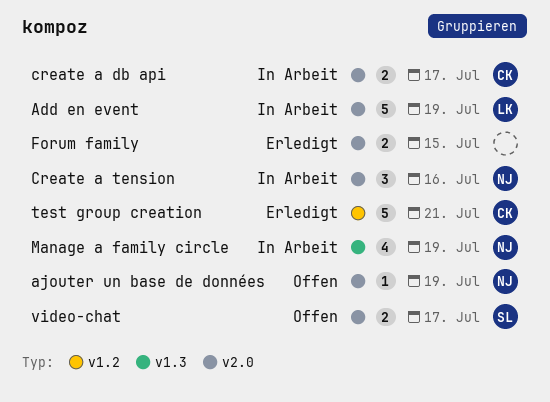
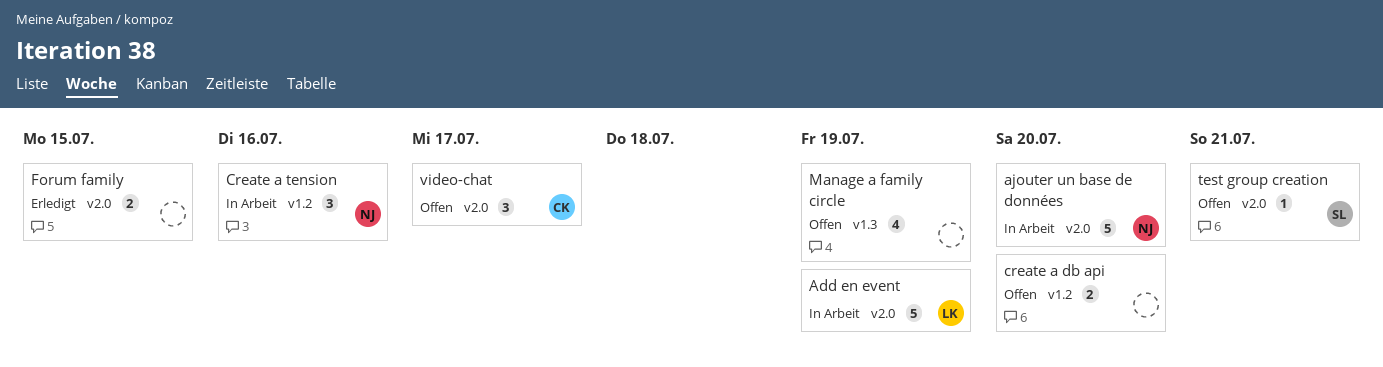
ajouter un base de données, status: Offen -> In Arbeit
ajouter un base de données, estimate: 1 -> 5
ajouter un base de données, due: Jul 19 -> Jul 20
create a db api, status: In Arbeit -> Offen
create a db api, owner: CK -> none
create a db api, label: v2.0 -> v1.2
create a db api, due: Jul 17 -> Jul 20
Create a tension, label: v2.0 -> v1.2
Manage a family circle, status: In Arbeit -> Offen
Manage a family circle, owner: NJ -> none
test group creation, status: Erledigt -> Offen
test group creation, owner: CK -> SL
test group creation, label: v1.2 -> v2.0
test group creation, estimate: 5 -> 1
video-chat, owner: SL -> CK
video-chat, estimate: 2 -> 3

